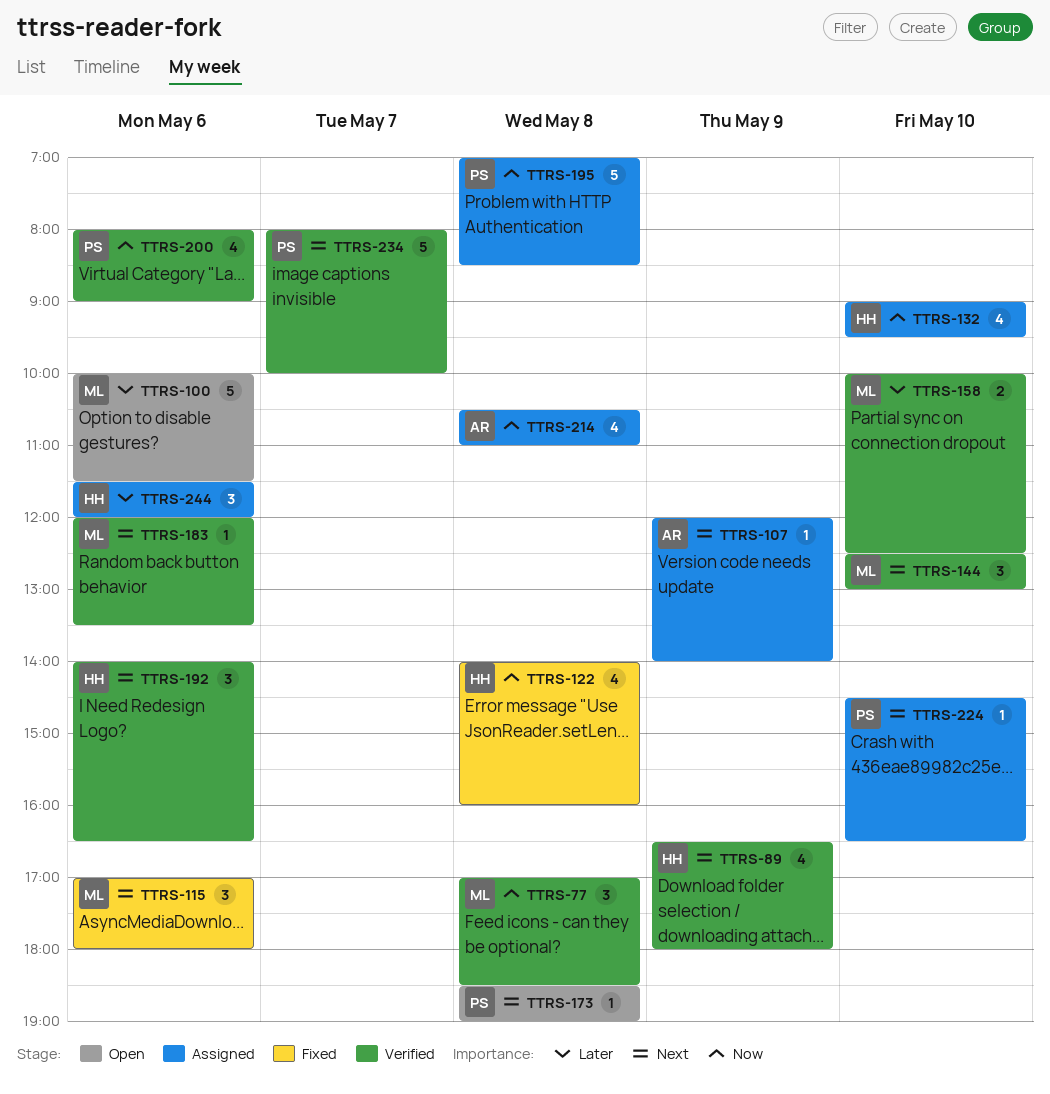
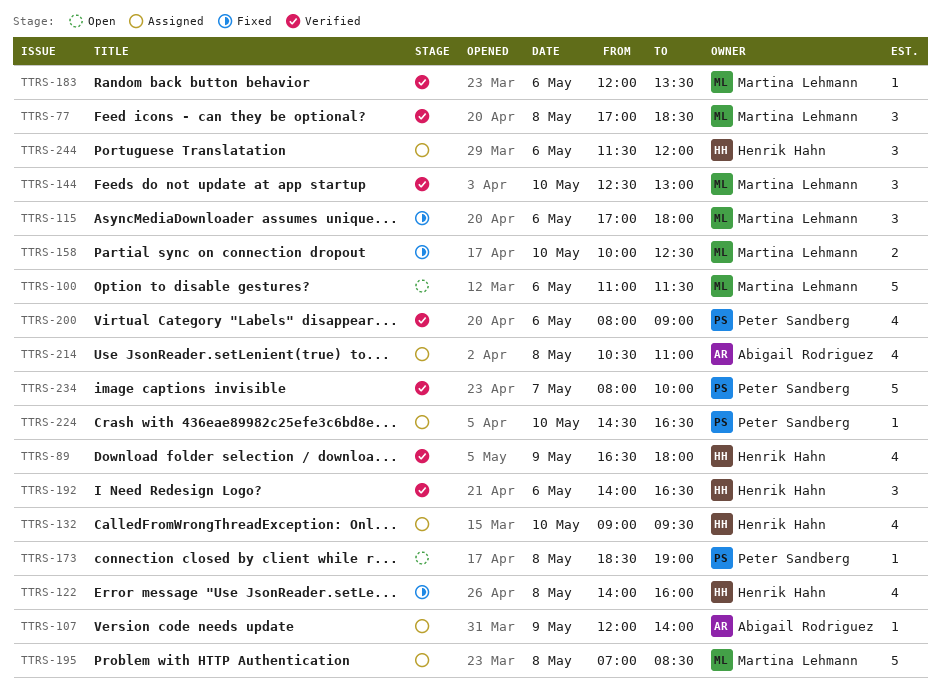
TTRS-100, begins: 10:00 -> 11:00
TTRS-158, status: Verified -> Fixed
TTRS-195, owner: Peter Sandberg -> Martina Lehmann

